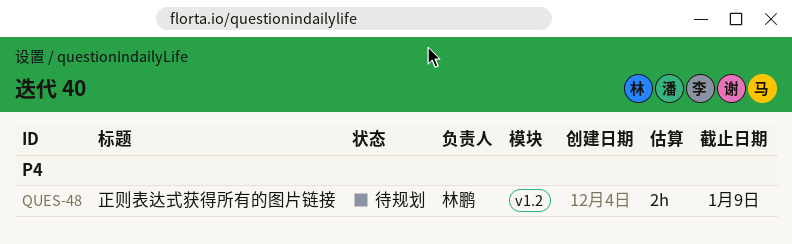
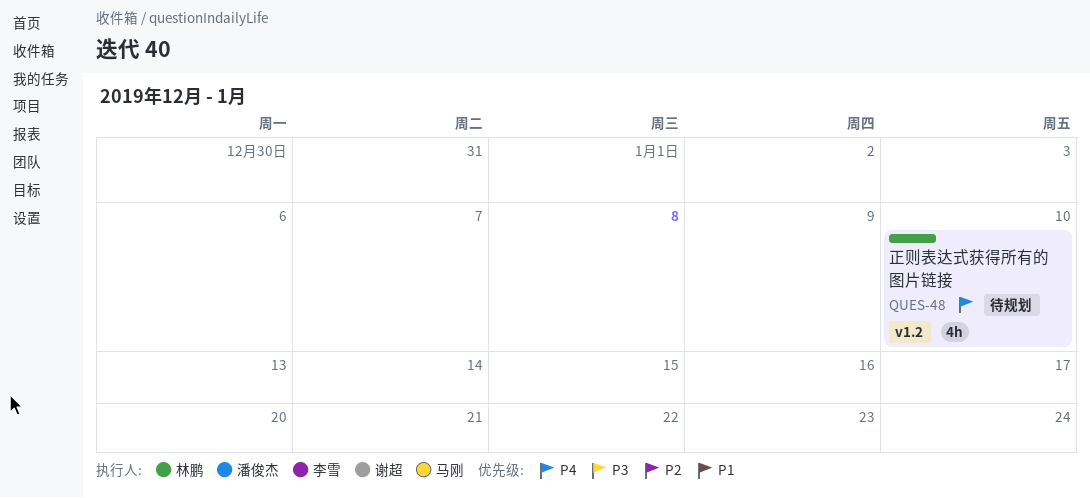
QUES-48, estimate: 2h -> 4h
QUES-48, due: Jan 9 -> Jan 10

